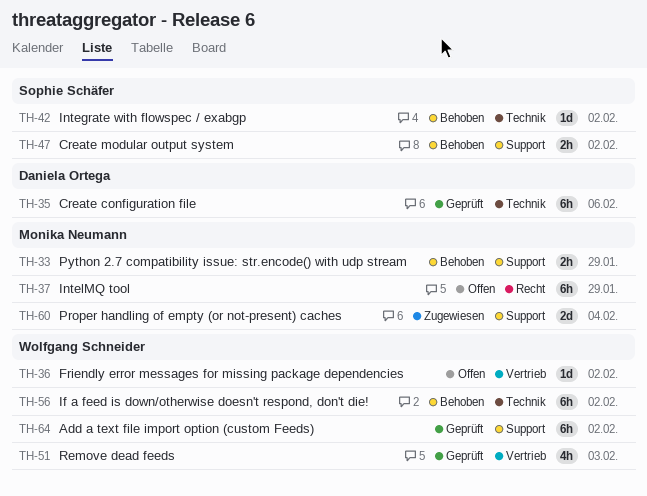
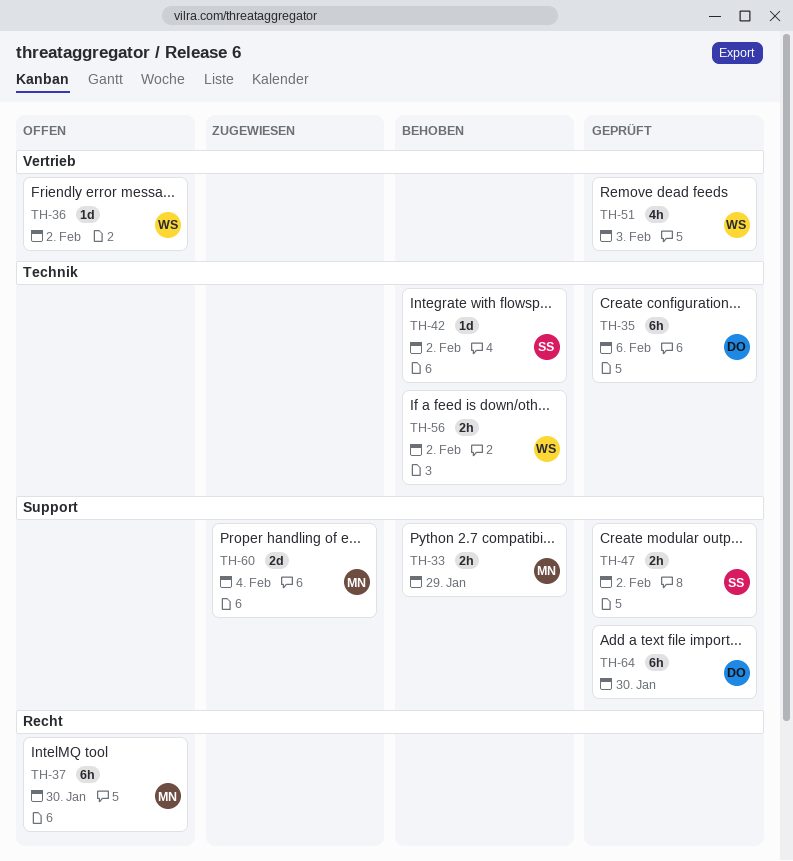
TH-37, due: Jan 29 -> Jan 30
TH-47, status: Behoben -> Geprüft
TH-56, estimate: 6h -> 2h
TH-64, owner: Wolfgang Schneider -> Daniela Ortega
TH-64, due: Feb 2 -> Jan 30

